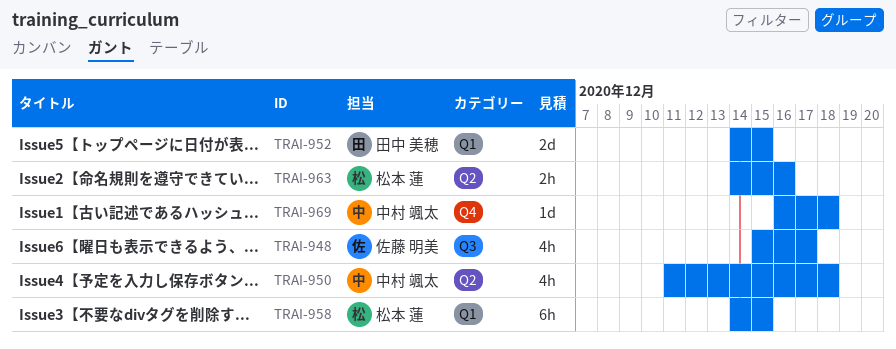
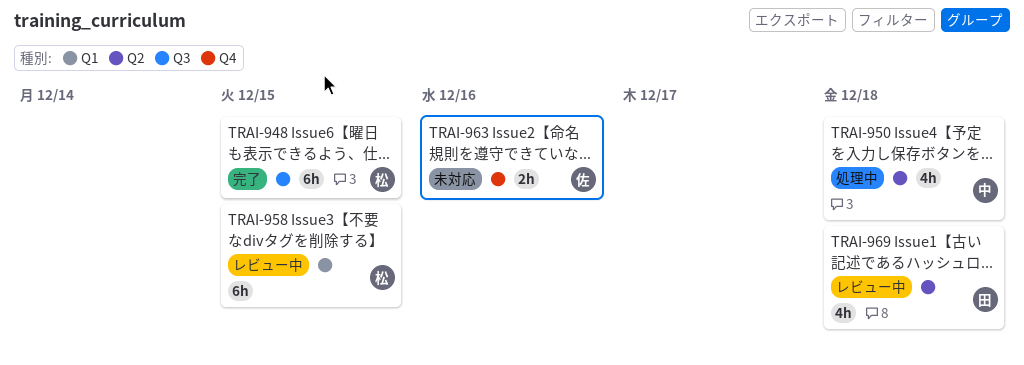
TRAI-948, owner: 佐藤 明美 -> 松本 蓮
TRAI-948, estimate: 4h -> 6h
TRAI-948, due: Dec 17 -> Dec 15
TRAI-952: present -> none
TRAI-963, owner: 松本 蓮 -> 佐藤 明美
TRAI-963, label: Q2 -> Q4
TRAI-969, owner: 中村 颯太 -> 田中 美穂
TRAI-969, label: Q4 -> Q2
TRAI-969, estimate: 1d -> 4h

